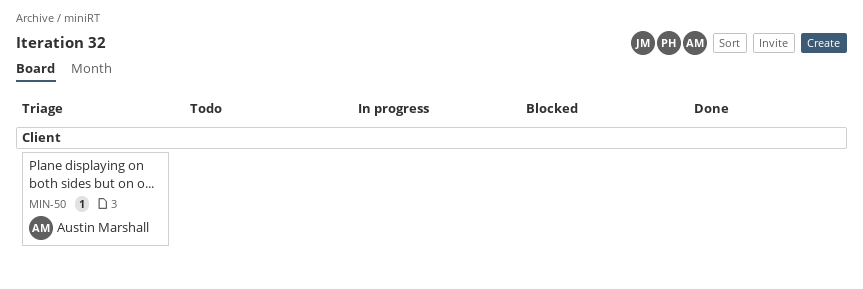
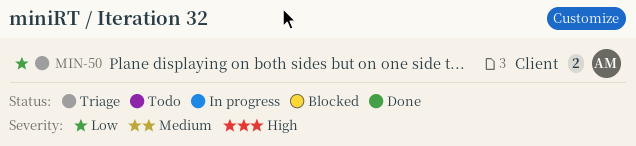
MIN-50, estimate: 1 -> 2

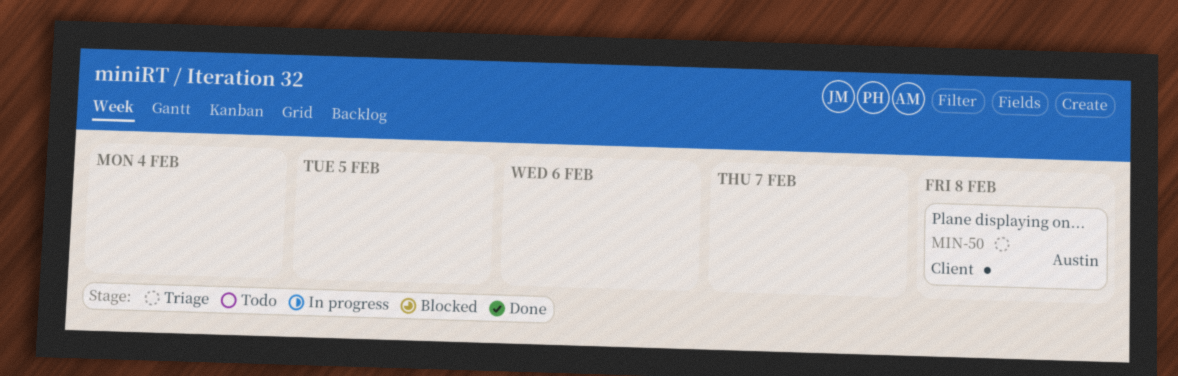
MIN-50, estimate: 2 -> 1

